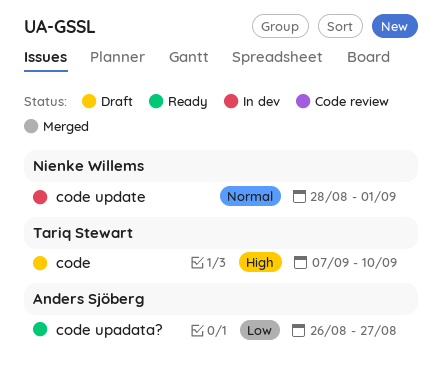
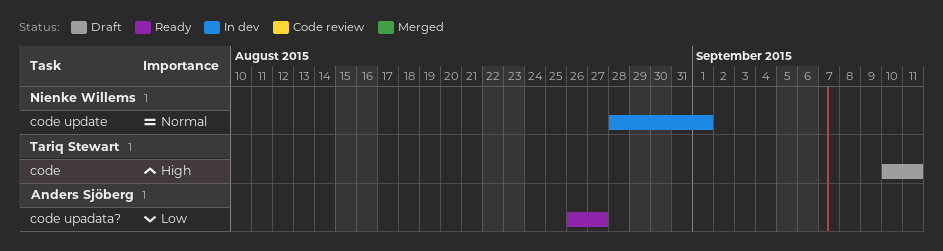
code, start: Sep 7 -> Sep 10
code, due: Sep 10 -> Sep 11

